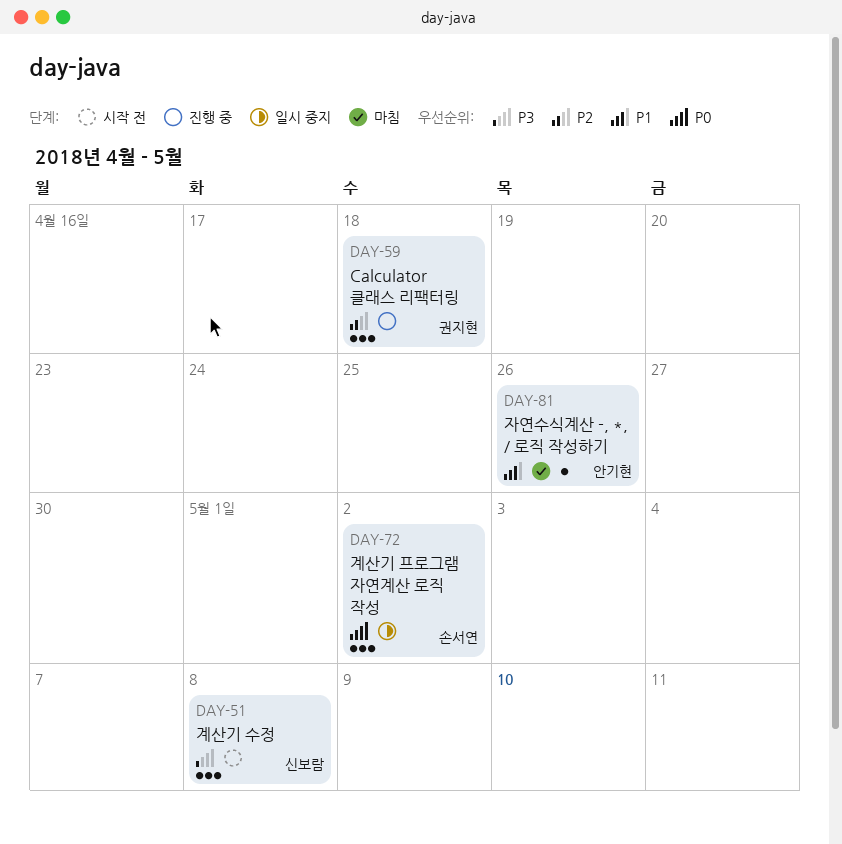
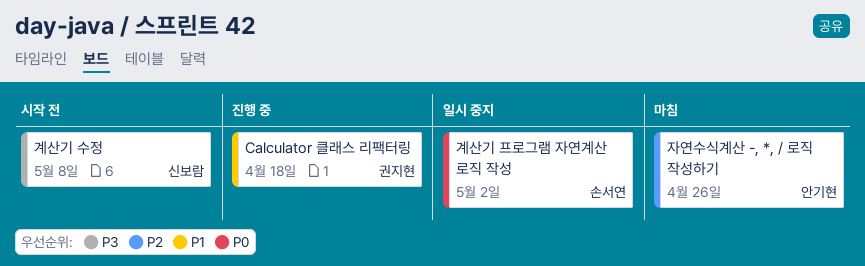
Calculator 클래스 리팩터링, priority: P2 -> P1
자연수식계산 -, *, / 로직 작성하기, priority: P1 -> P2

